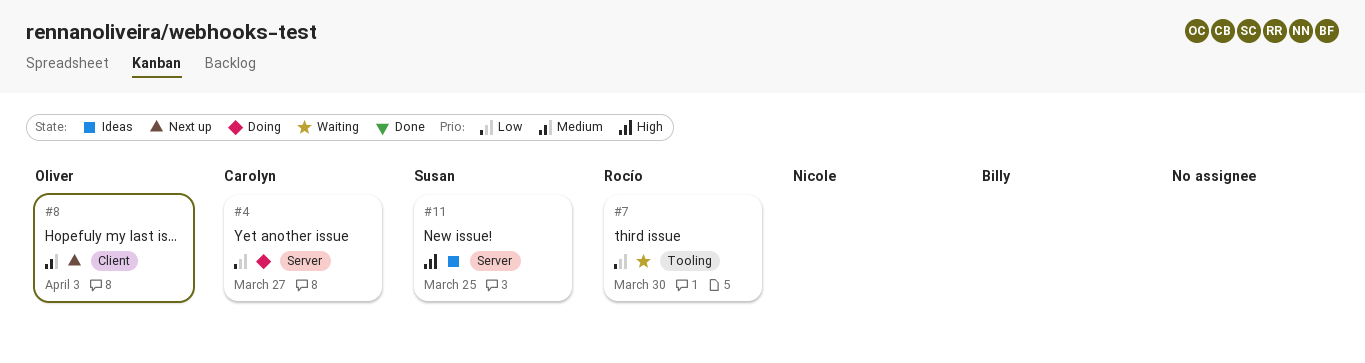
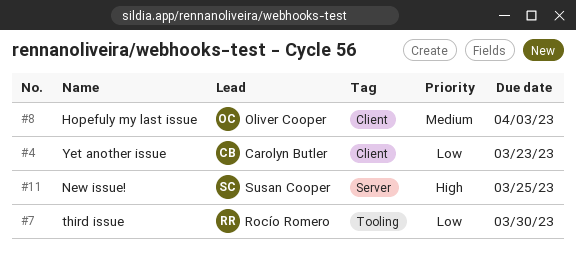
#4, label: Server -> Client
#4, due: Mar 27 -> Mar 23

